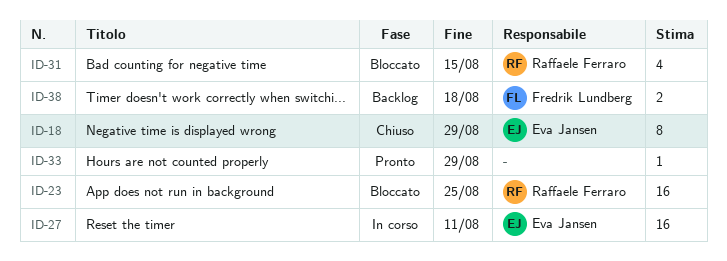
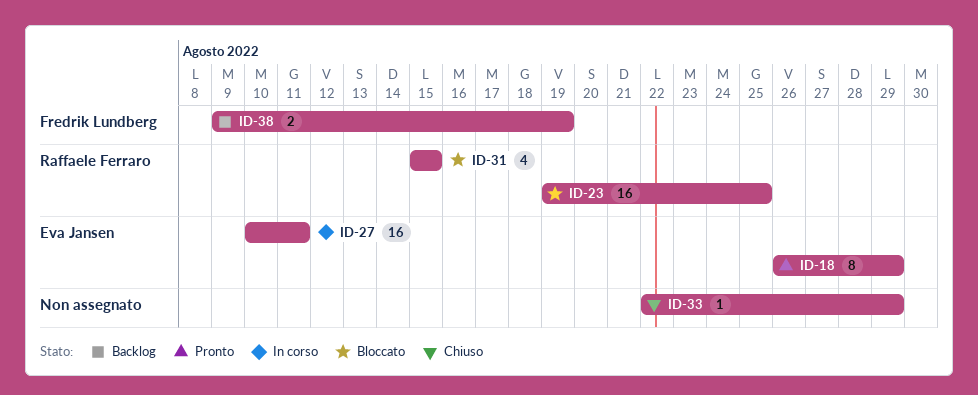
ID-18, status: Chiuso -> Pronto
ID-33, status: Pronto -> Chiuso
ID-38, due: Aug 18 -> Aug 19

